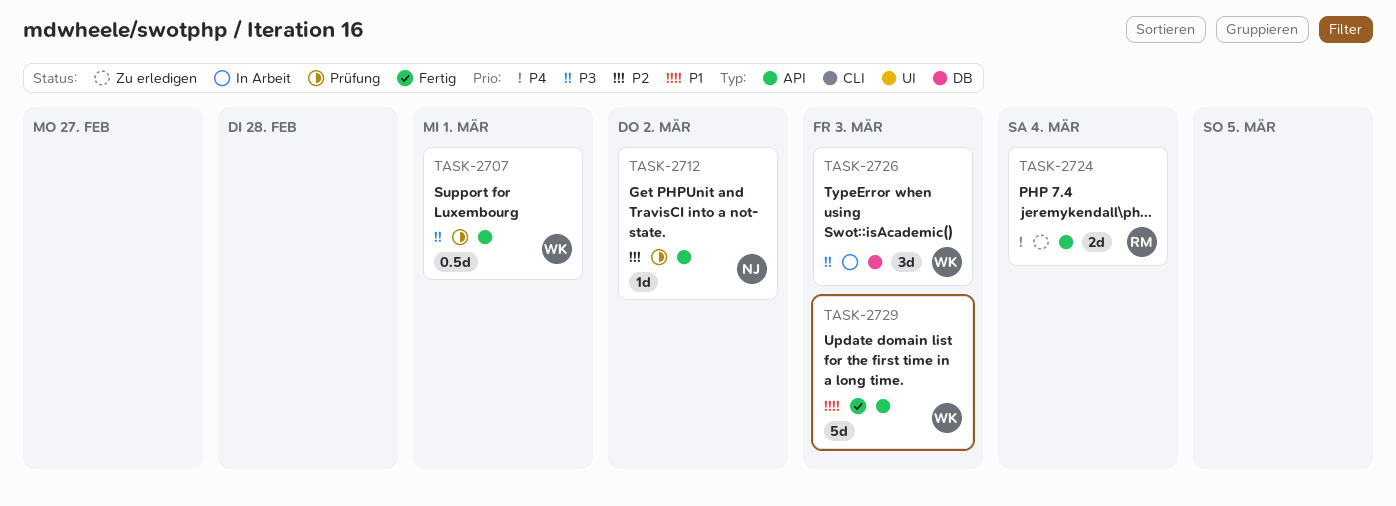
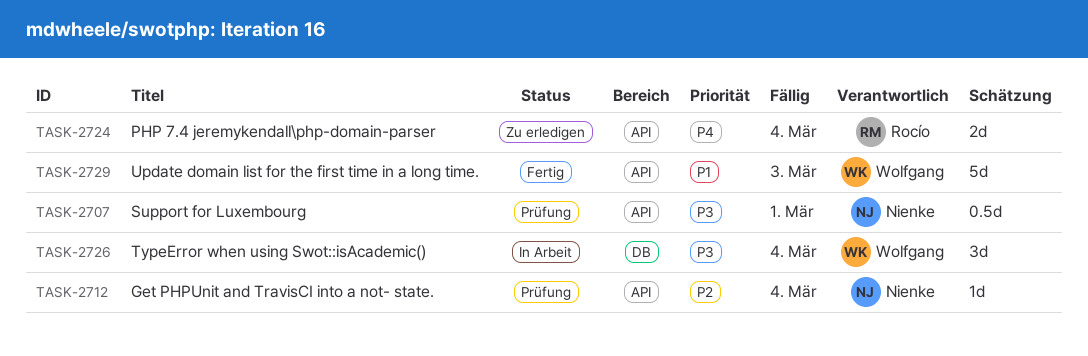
TASK-2707, owner: Wolfgang -> Nienke
TASK-2712, due: Mar 2 -> Mar 4
TASK-2726, due: Mar 3 -> Mar 4

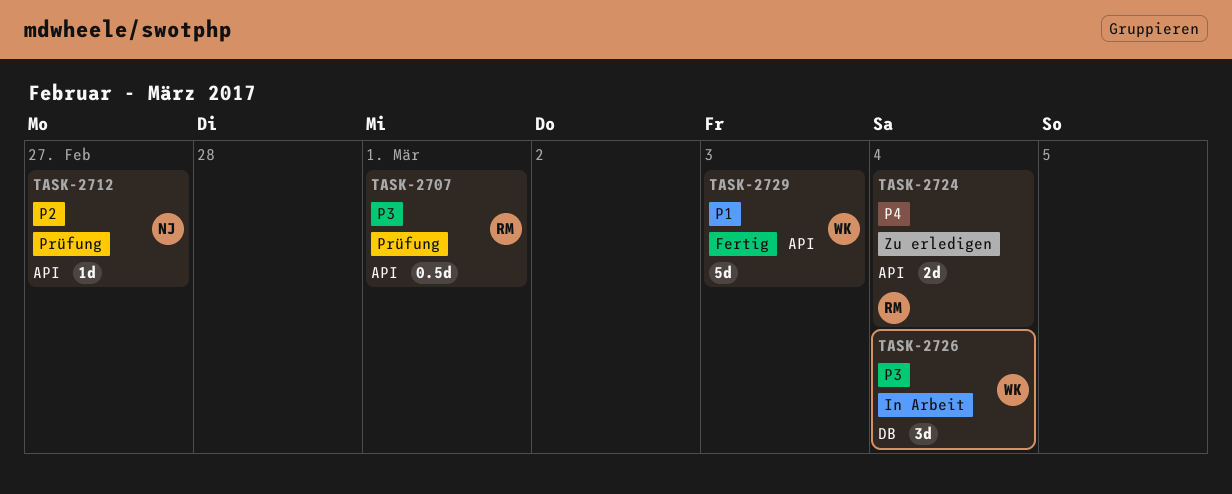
TASK-2707, owner: Nienke -> Rocío
TASK-2712, due: Mar 4 -> Feb 27

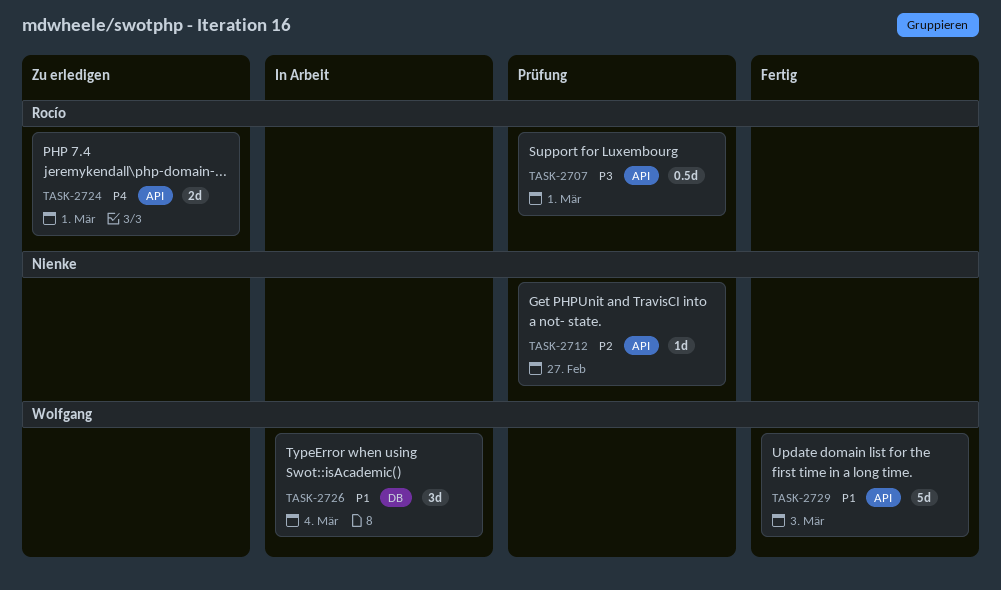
TASK-2724, due: Mar 4 -> Mar 1
TASK-2726, priority: P3 -> P1

